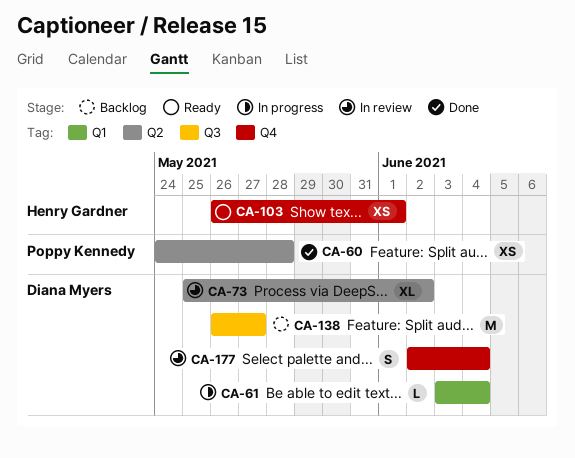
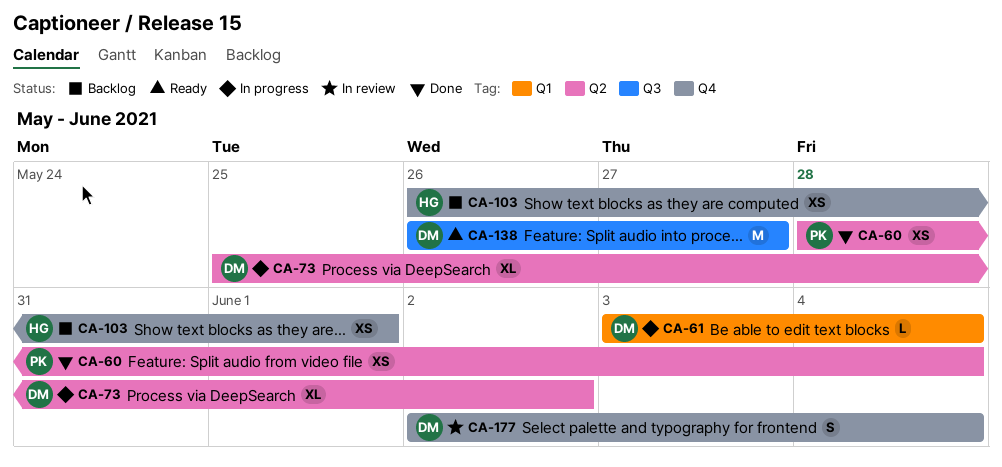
CA-60, start: May 24 -> May 28
CA-60, due: May 28 -> Jun 4
CA-73, status: In review -> In progress
CA-103, status: Ready -> Backlog
CA-138, status: Backlog -> Ready

